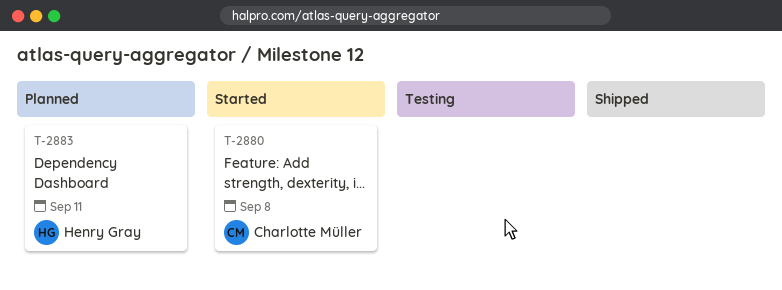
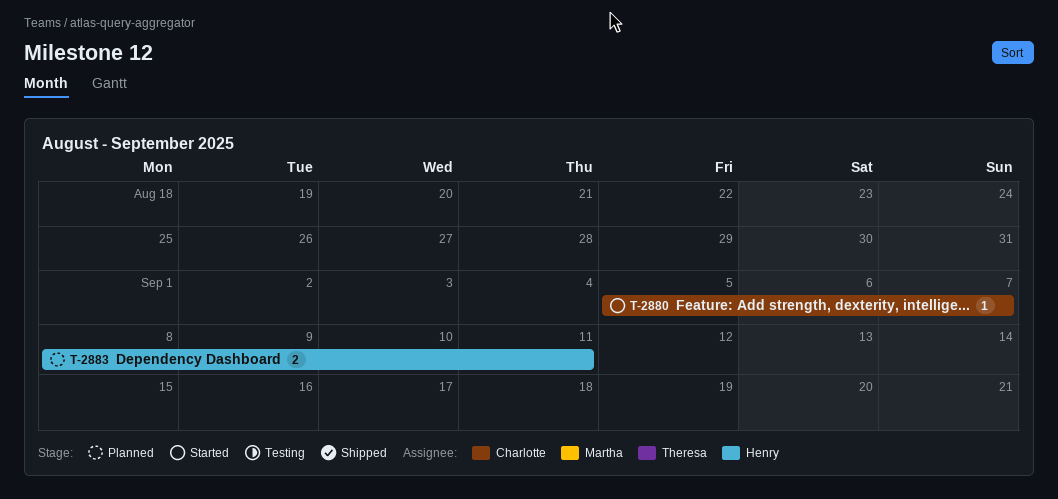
T-2880, due: Sep 8 -> Sep 7

